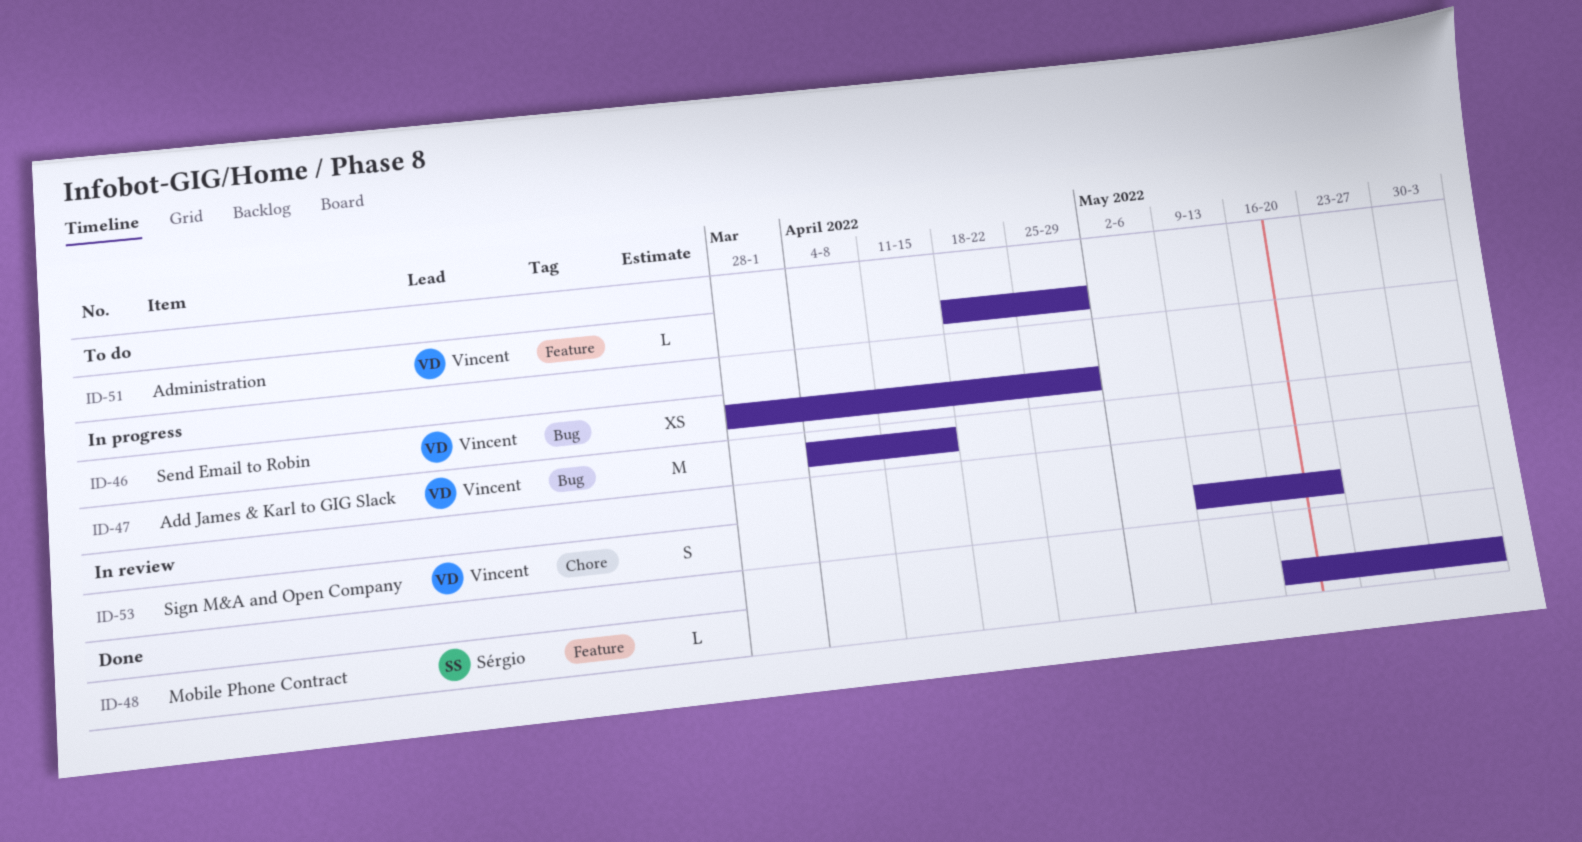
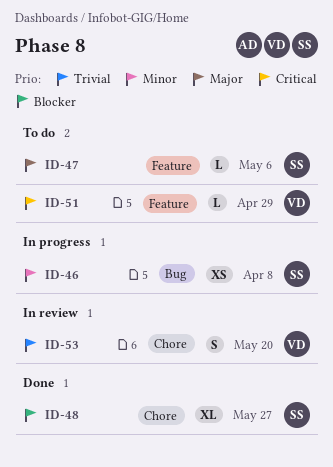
ID-46, owner: Vincent -> Sérgio
ID-46, due: Apr 29 -> Apr 8
ID-47, status: In progress -> To do
ID-47, owner: Vincent -> Sérgio
ID-47, label: Bug -> Feature
ID-47, estimate: M -> L
ID-47, due: Apr 15 -> May 6
ID-48, label: Feature -> Chore
ID-48, estimate: L -> XL
ID-48, due: Jun 3 -> May 27

